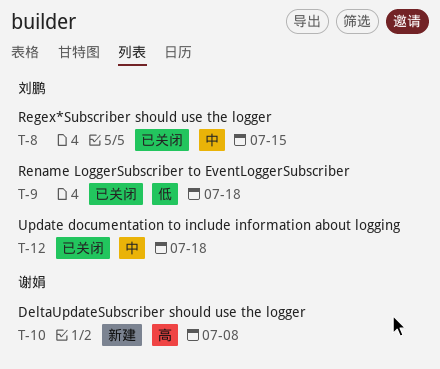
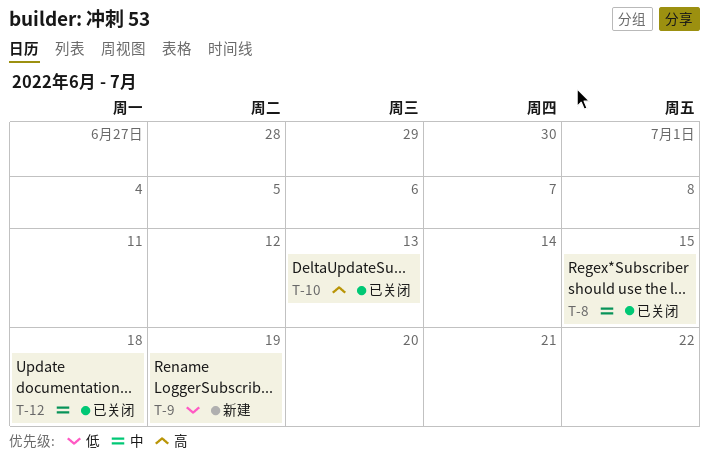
T-9, status: 已关闭 -> 新建
T-9, due: Jul 18 -> Jul 19
T-10, status: 新建 -> 已关闭
T-10, due: Jul 8 -> Jul 13

